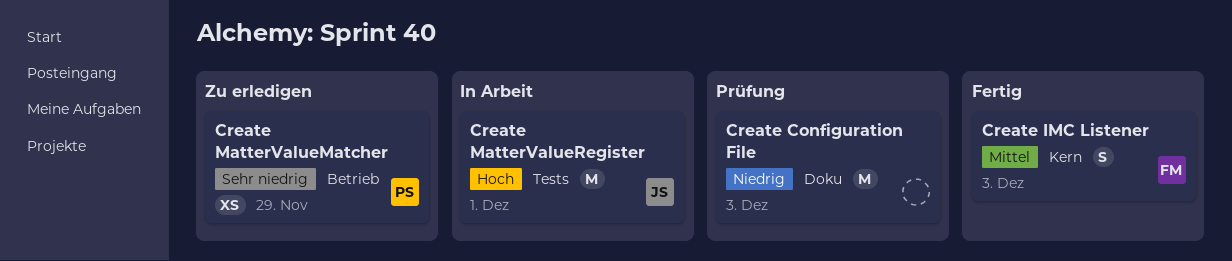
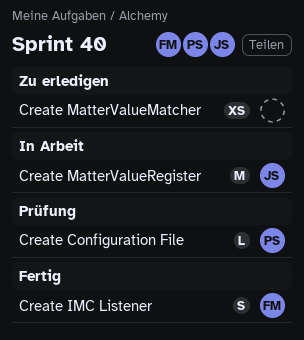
Create Configuration File, owner: none -> PS
Create Configuration File, estimate: M -> L
Create MatterValueMatcher, owner: PS -> none

